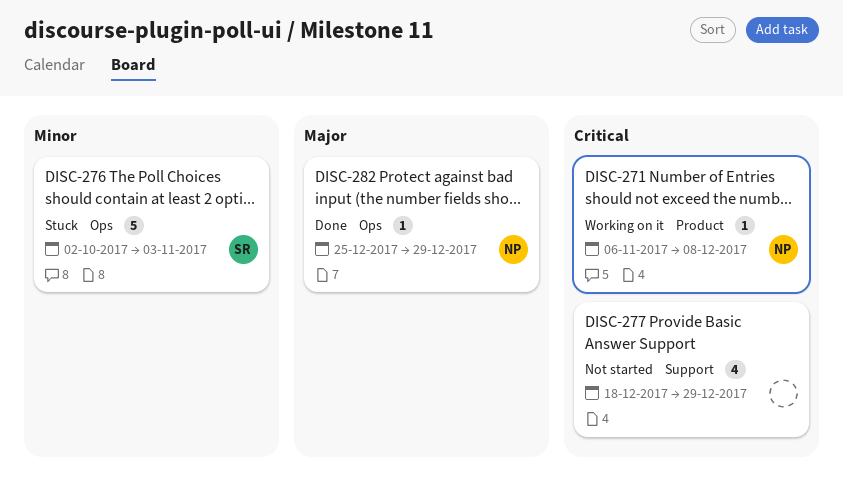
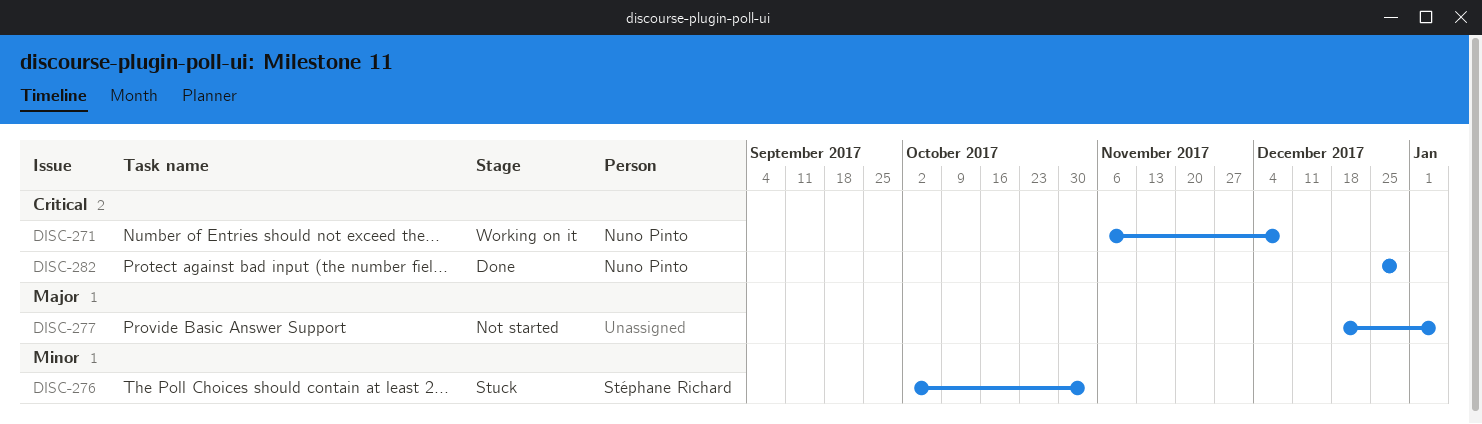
DISC-277, priority: Critical -> Major
DISC-277, due: Dec 29 -> Jan 5
DISC-282, priority: Major -> Critical

